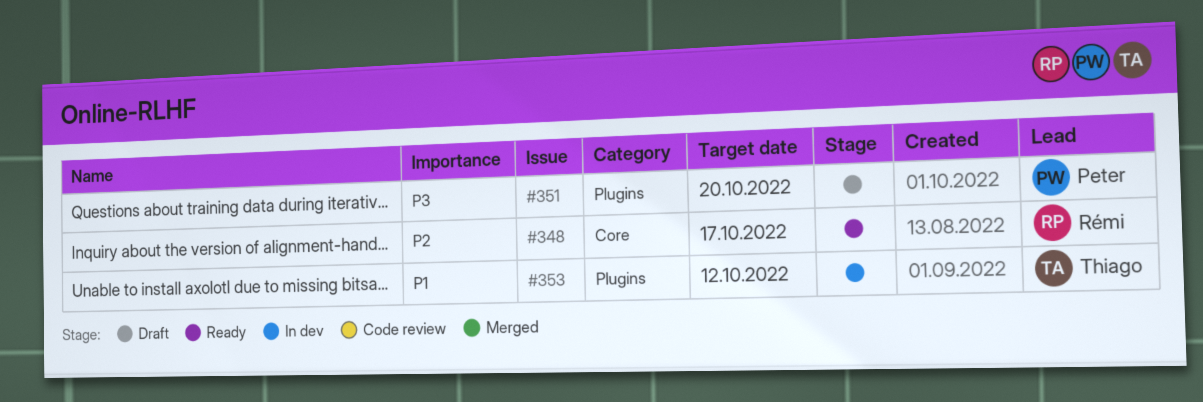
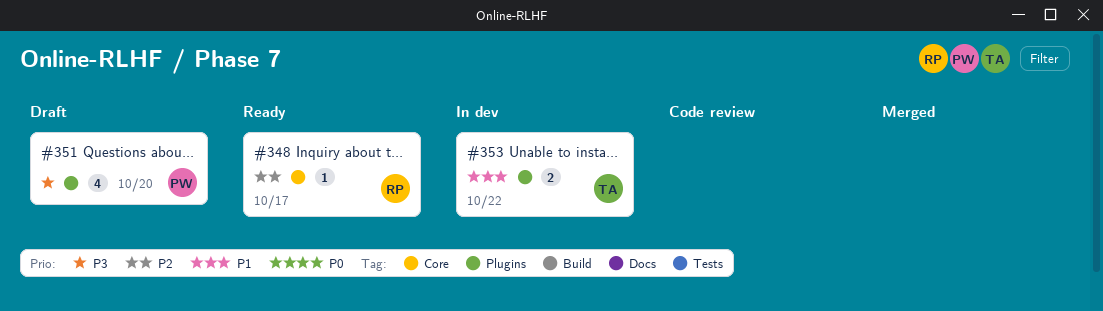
#353, due: Oct 12 -> Oct 22

